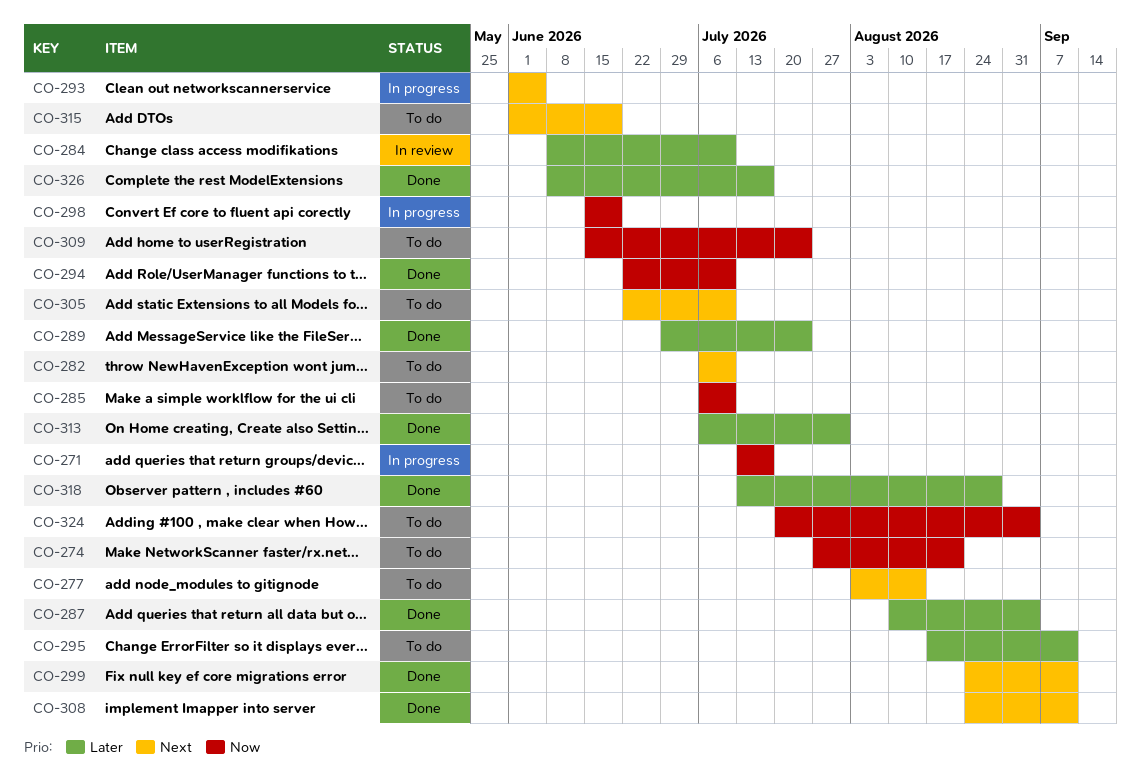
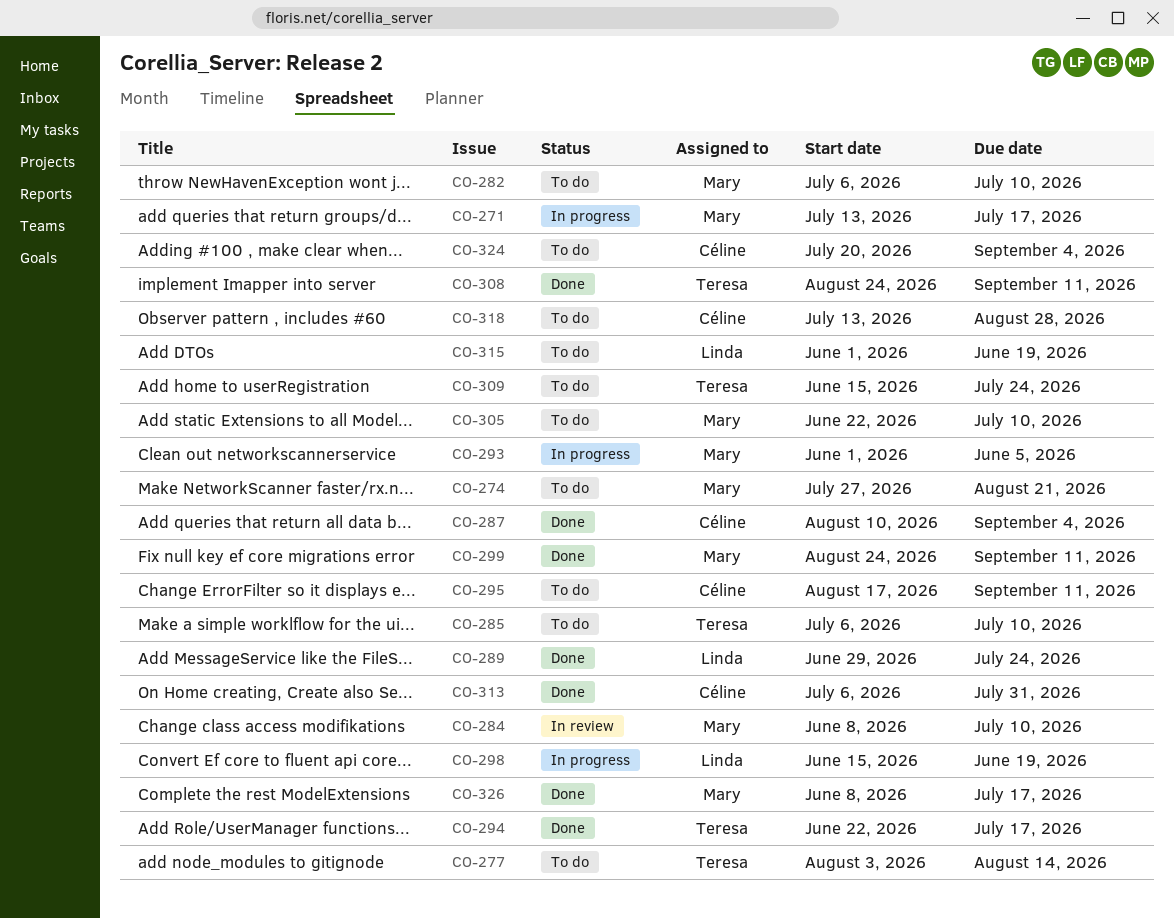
CO-294, due: Jul 10 -> Jul 17
CO-318, status: Done -> To do

